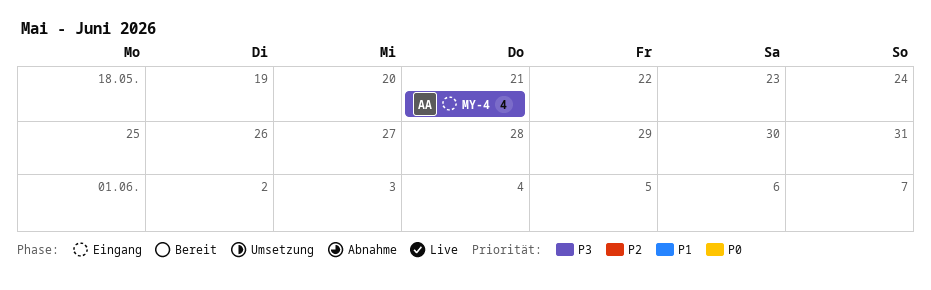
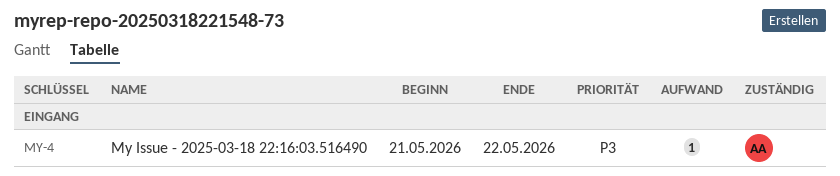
MY-4, estimate: 4 -> 1
MY-4, due: May 21 -> May 22

